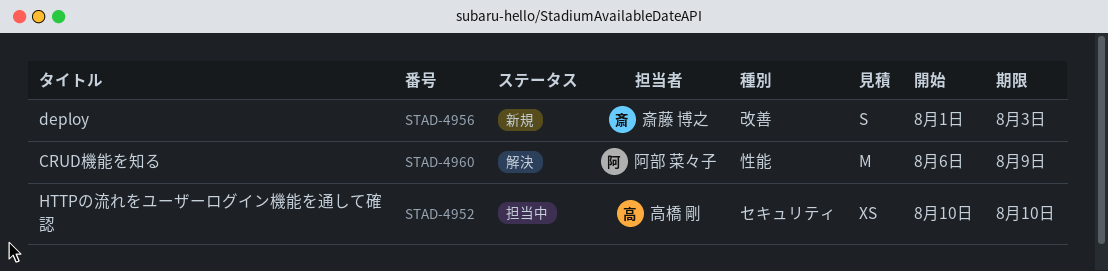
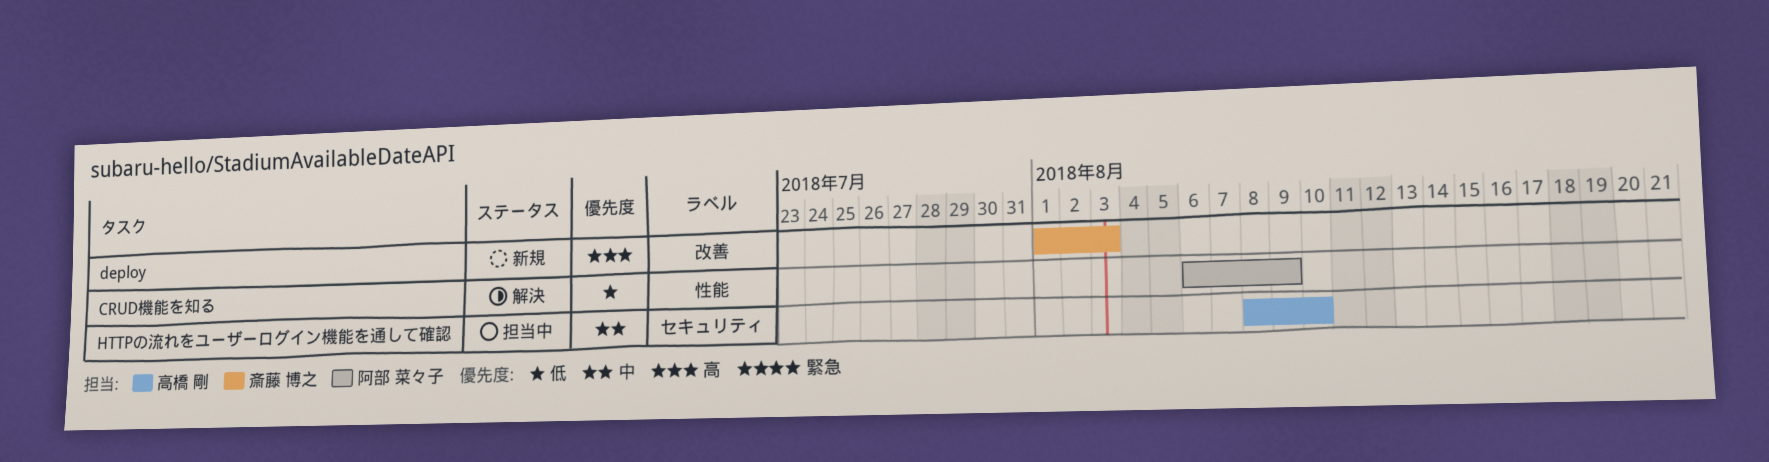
HTTPの流れをユーザーログイン機能を通して確認, start: Aug 10 -> Aug 8

